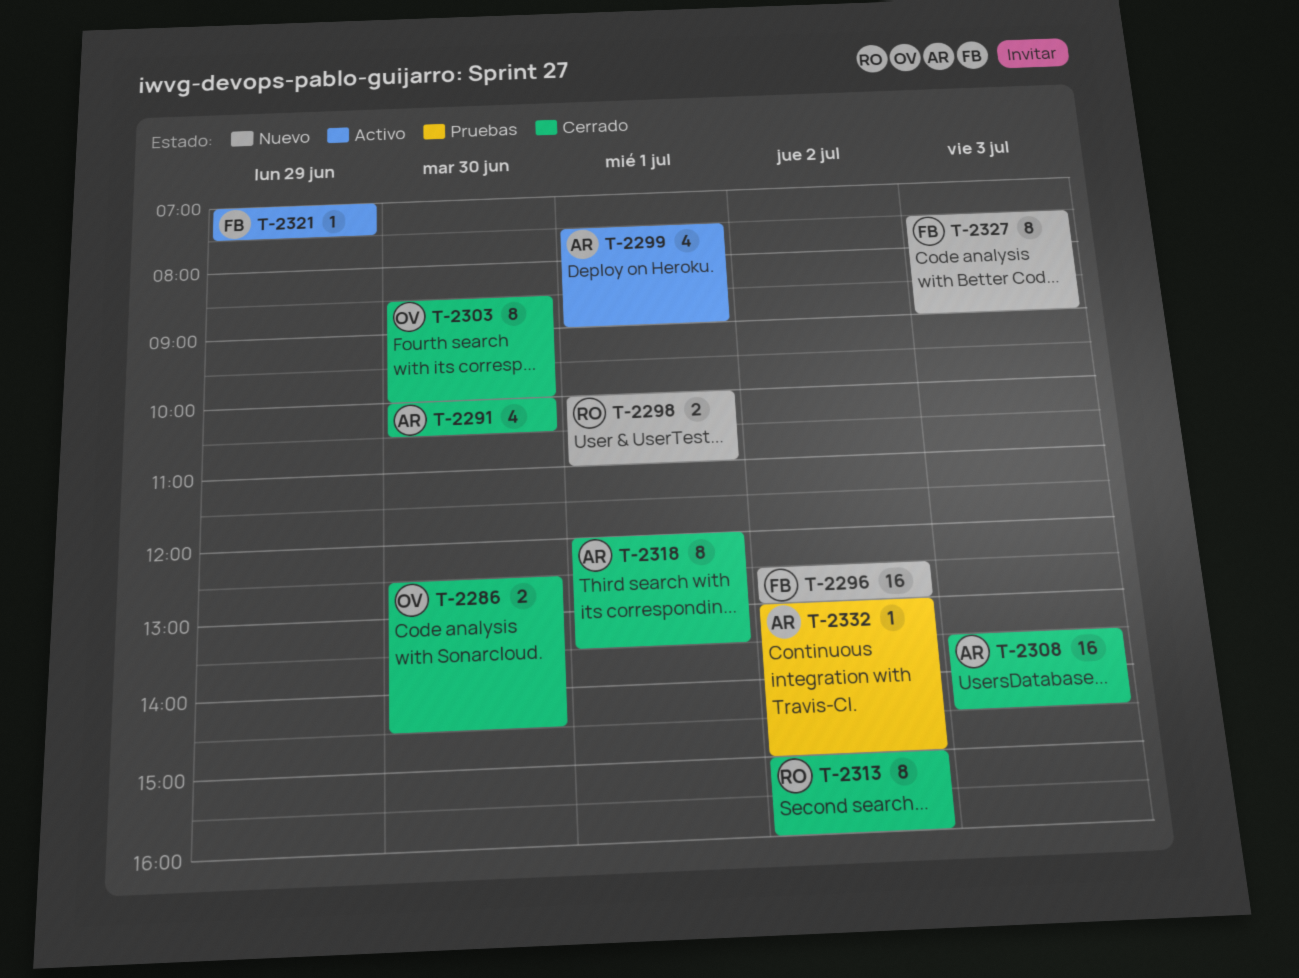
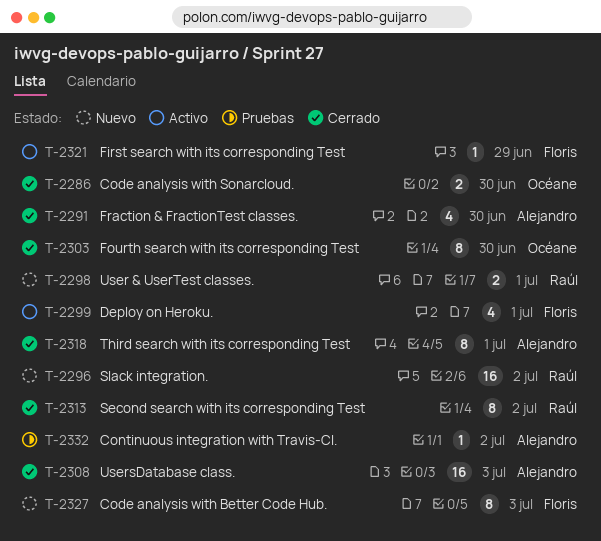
T-2296, owner: Floris -> Raúl
T-2299, owner: Alejandro -> Floris

